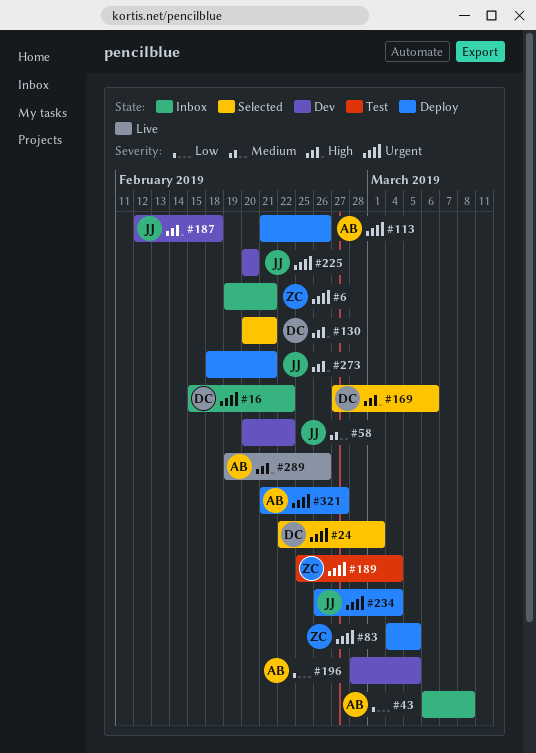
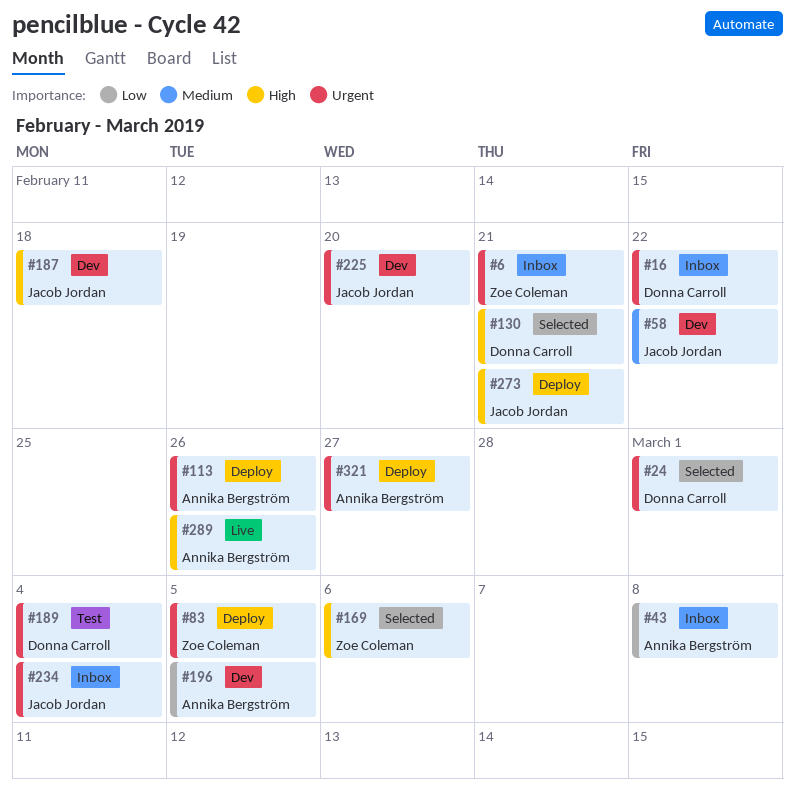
#169, owner: Donna Carroll -> Zoe Coleman
#189, owner: Zoe Coleman -> Donna Carroll
#234, status: Deploy -> Inbox

